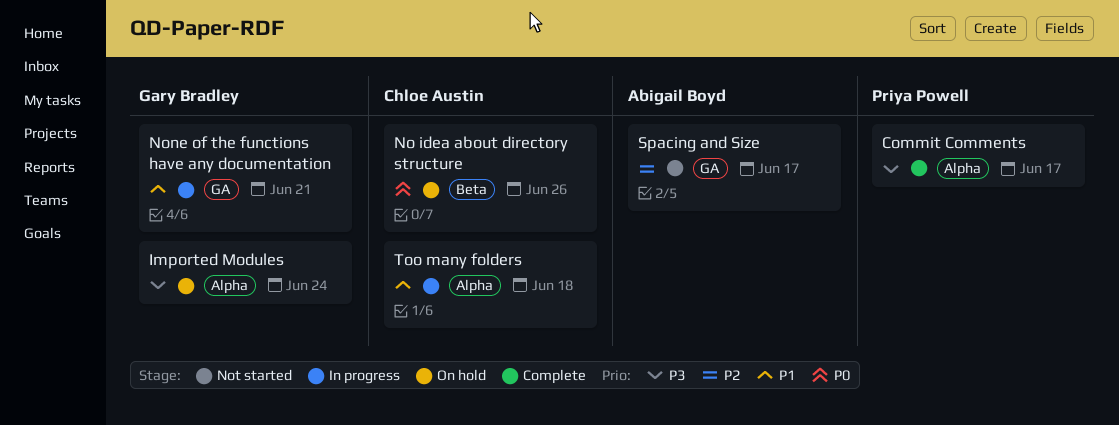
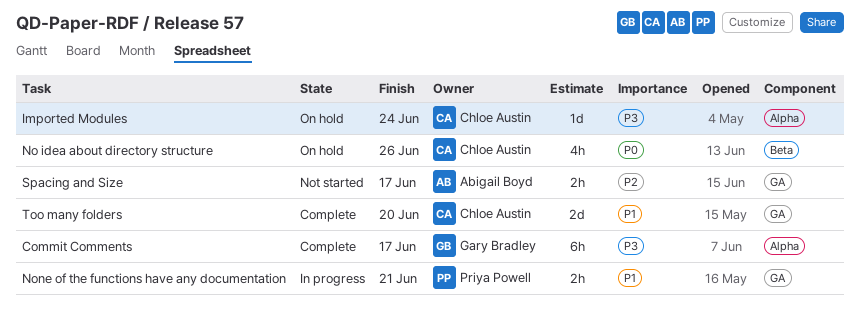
Commit Comments, owner: Priya Powell -> Gary Bradley
Imported Modules, owner: Gary Bradley -> Chloe Austin
None of the functions have any documentation, owner: Gary Bradley -> Priya Powell
Too many folders, status: In progress -> Complete
Too many folders, label: Alpha -> GA
Too many folders, due: Jun 18 -> Jun 20

